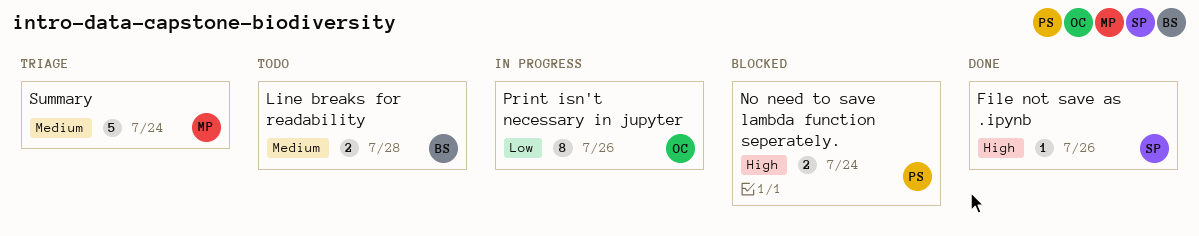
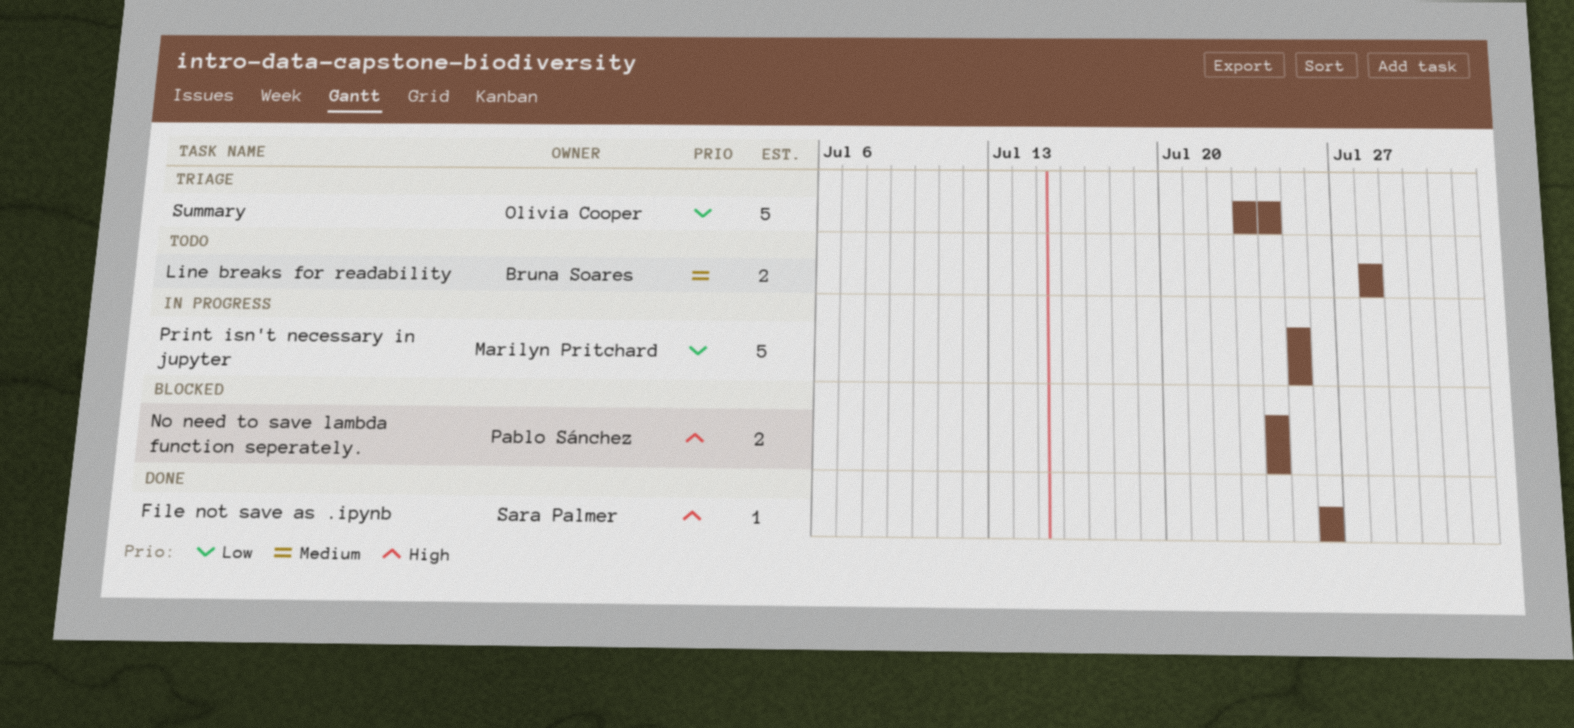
Print isn't necessary in jupyter, owner: Olivia Cooper -> Marilyn Pritchard
Print isn't necessary in jupyter, estimate: 8 -> 5
Print isn't necessary in jupyter, due: Jul 26 -> Jul 25
Summary, owner: Marilyn Pritchard -> Olivia Cooper
Summary, priority: Medium -> Low

